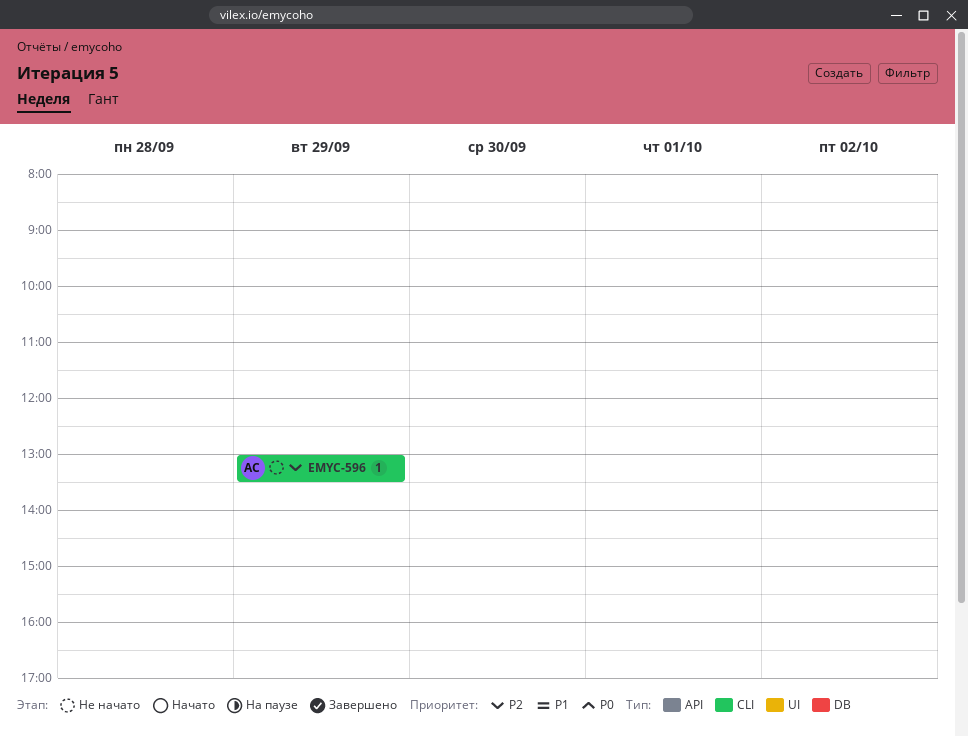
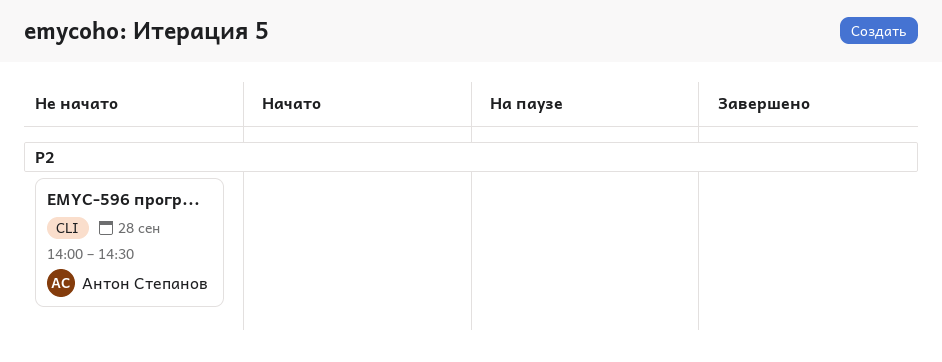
EMYC-596, day: Sep 29 -> Sep 28
EMYC-596, begins: 13:00 -> 14:00
EMYC-596, ends: 13:30 -> 14:30

